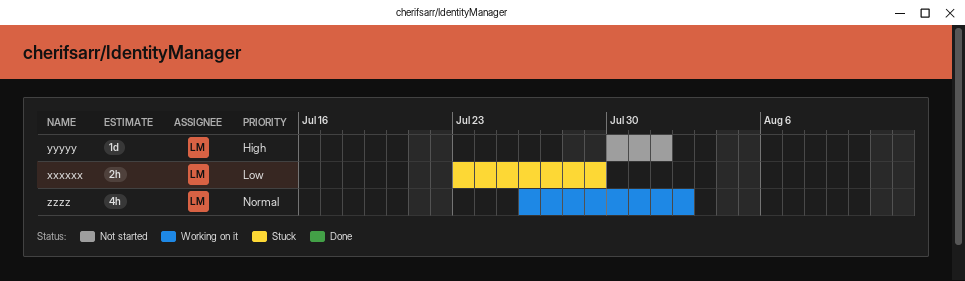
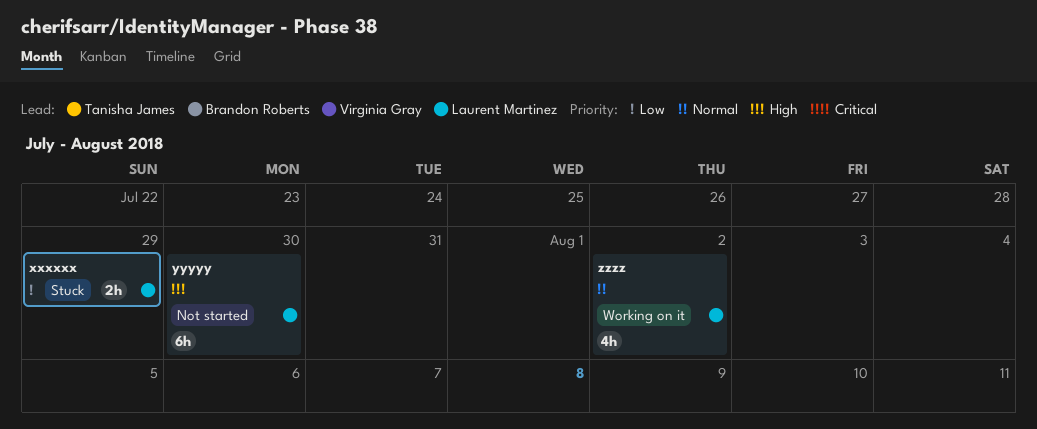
yyyyy, estimate: 1d -> 6h
yyyyy, due: Aug 1 -> Jul 30

